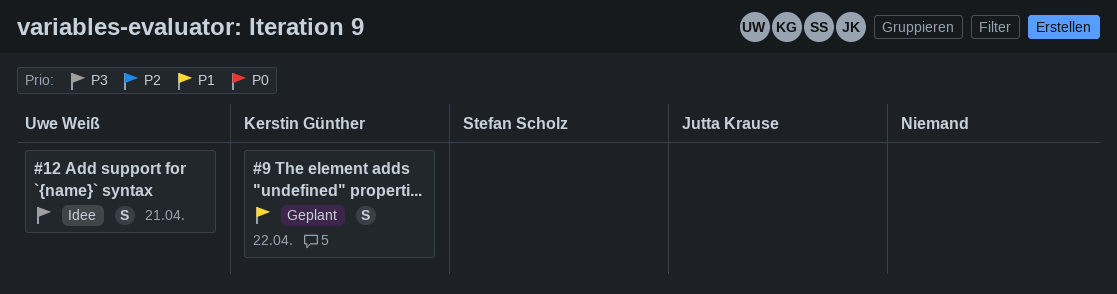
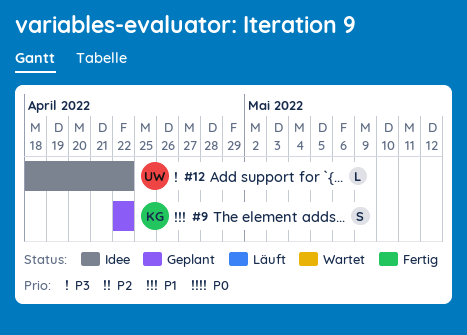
#12, estimate: S -> L
#12, due: Apr 21 -> Apr 22

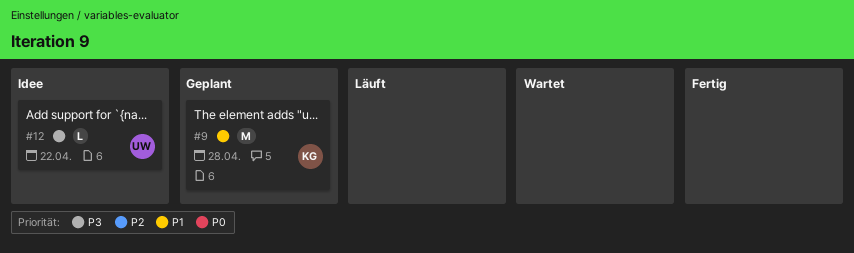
#9, estimate: S -> M
#9, due: Apr 22 -> Apr 28

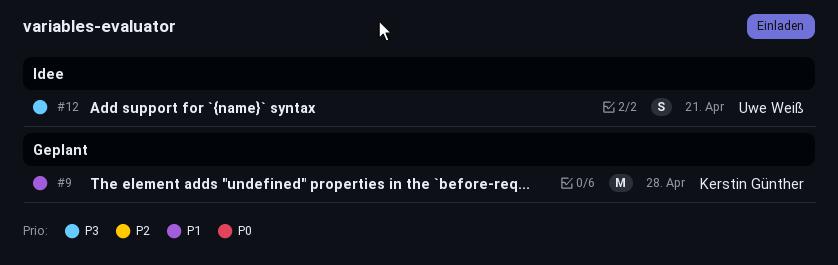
#12, estimate: L -> S
#12, due: Apr 22 -> Apr 21

